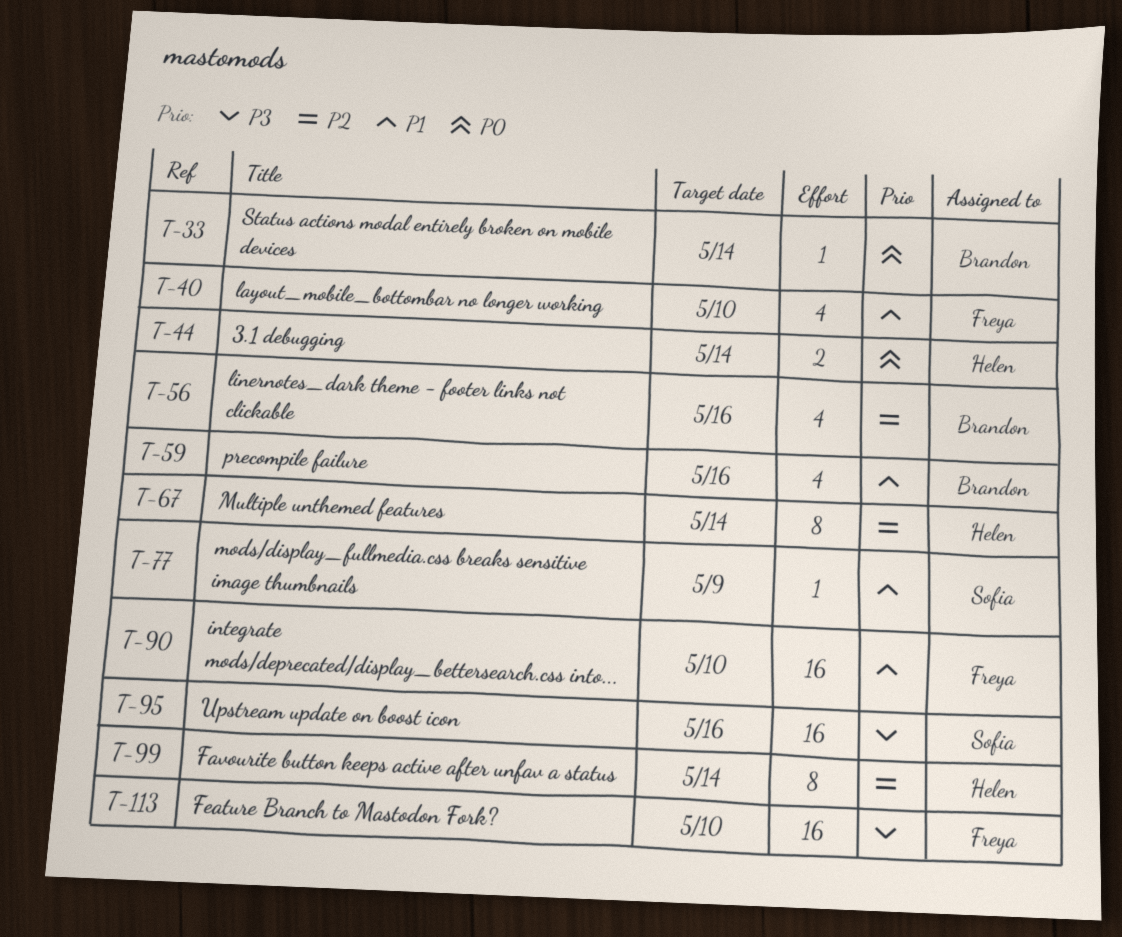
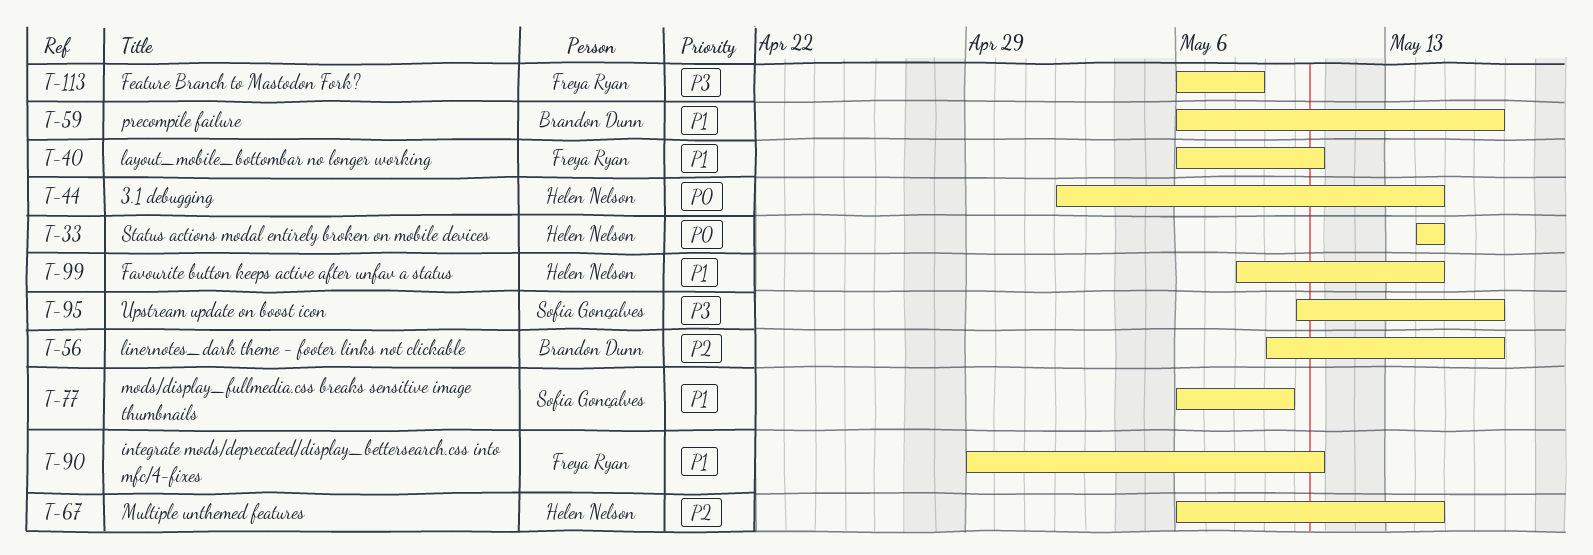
T-33, owner: Brandon Dunn -> Helen Nelson
T-99, priority: P2 -> P1
T-113, due: May 10 -> May 8

